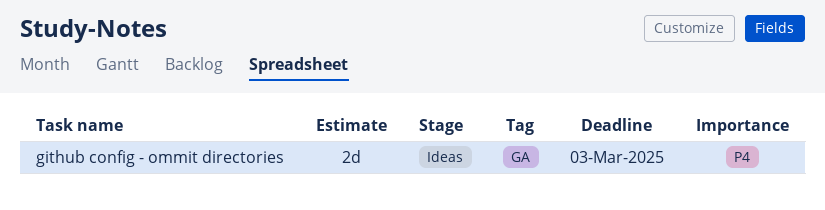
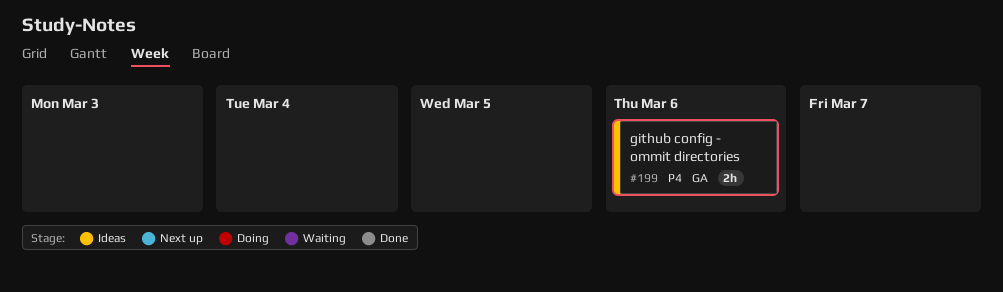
github config - ommit directories, estimate: 2d -> 2h
github config - ommit directories, due: Mar 3 -> Mar 6

